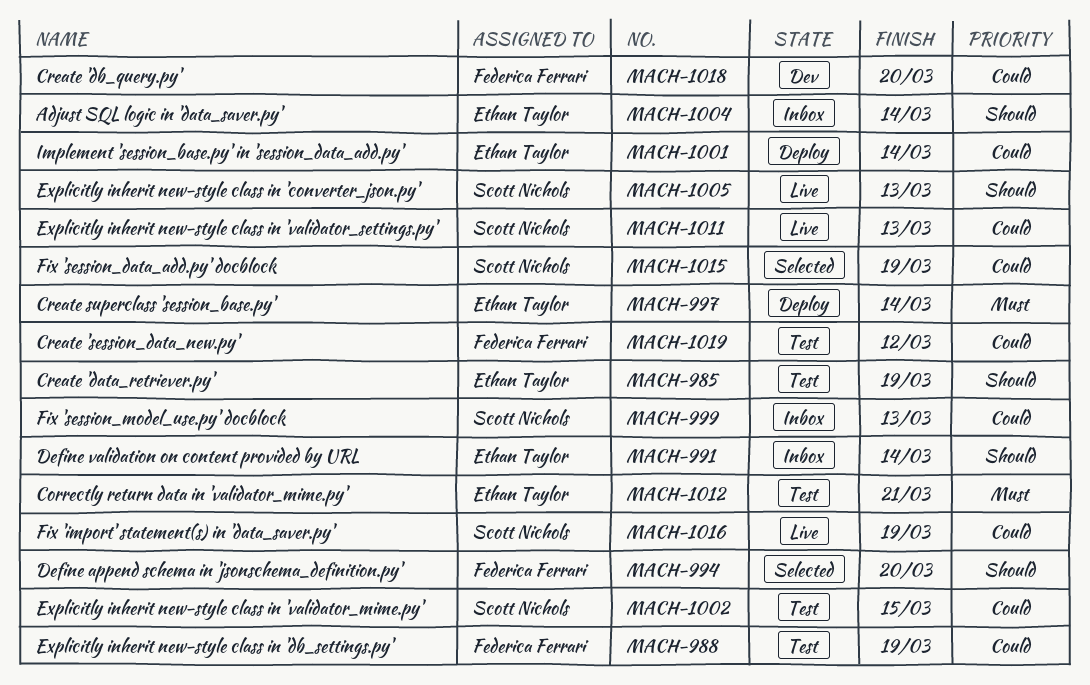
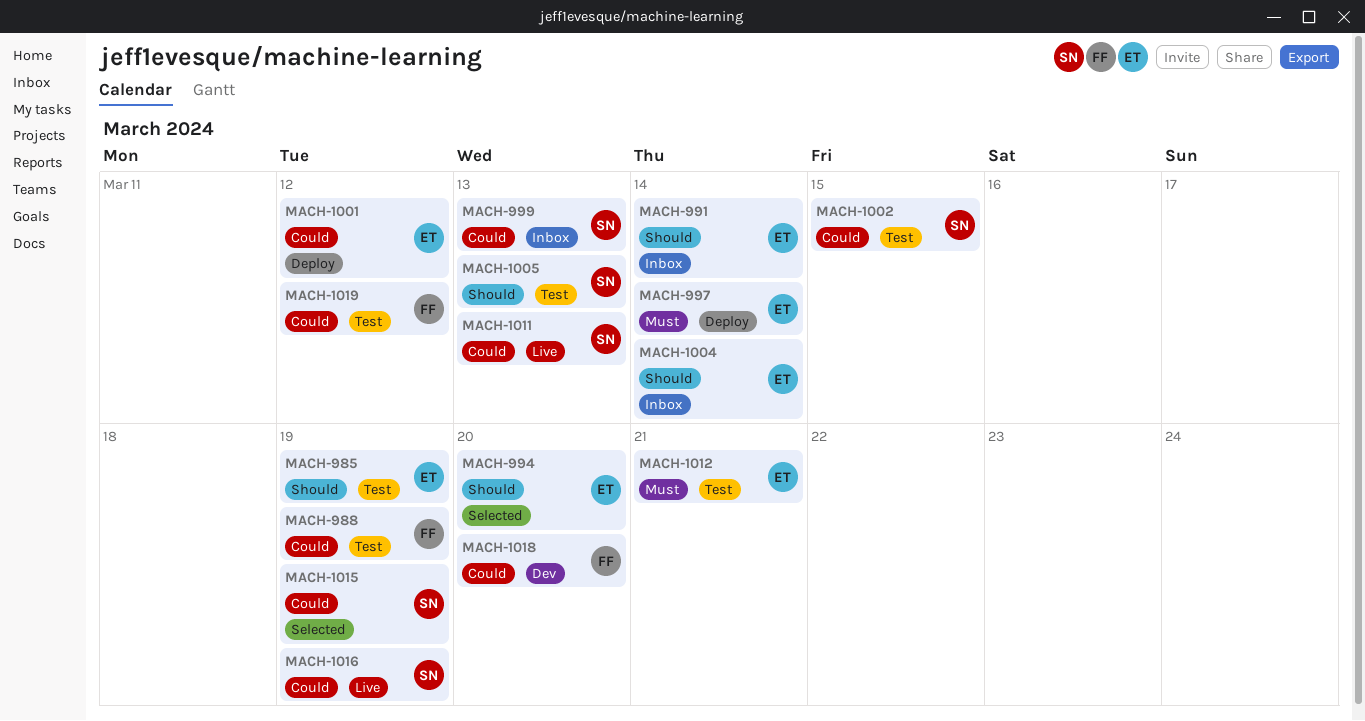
MACH-994, owner: Federica Ferrari -> Ethan Taylor
MACH-1001, due: Mar 14 -> Mar 12
MACH-1005, status: Live -> Test

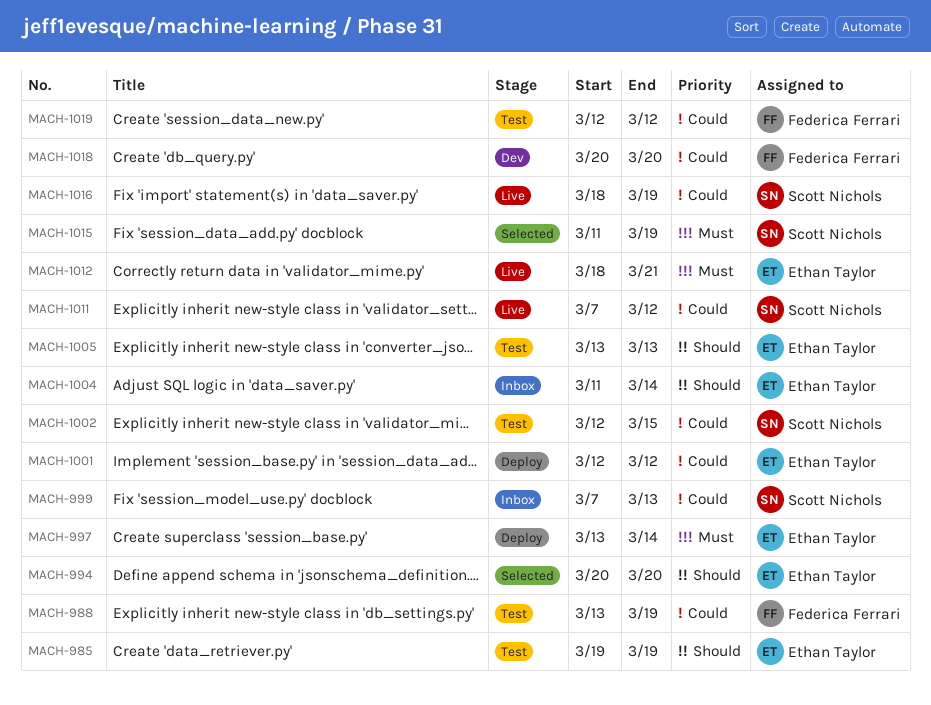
MACH-991: present -> none
MACH-1005, owner: Scott Nichols -> Ethan Taylor
MACH-1011, due: Mar 13 -> Mar 12
MACH-1012, status: Test -> Live
MACH-1015, priority: Could -> Must

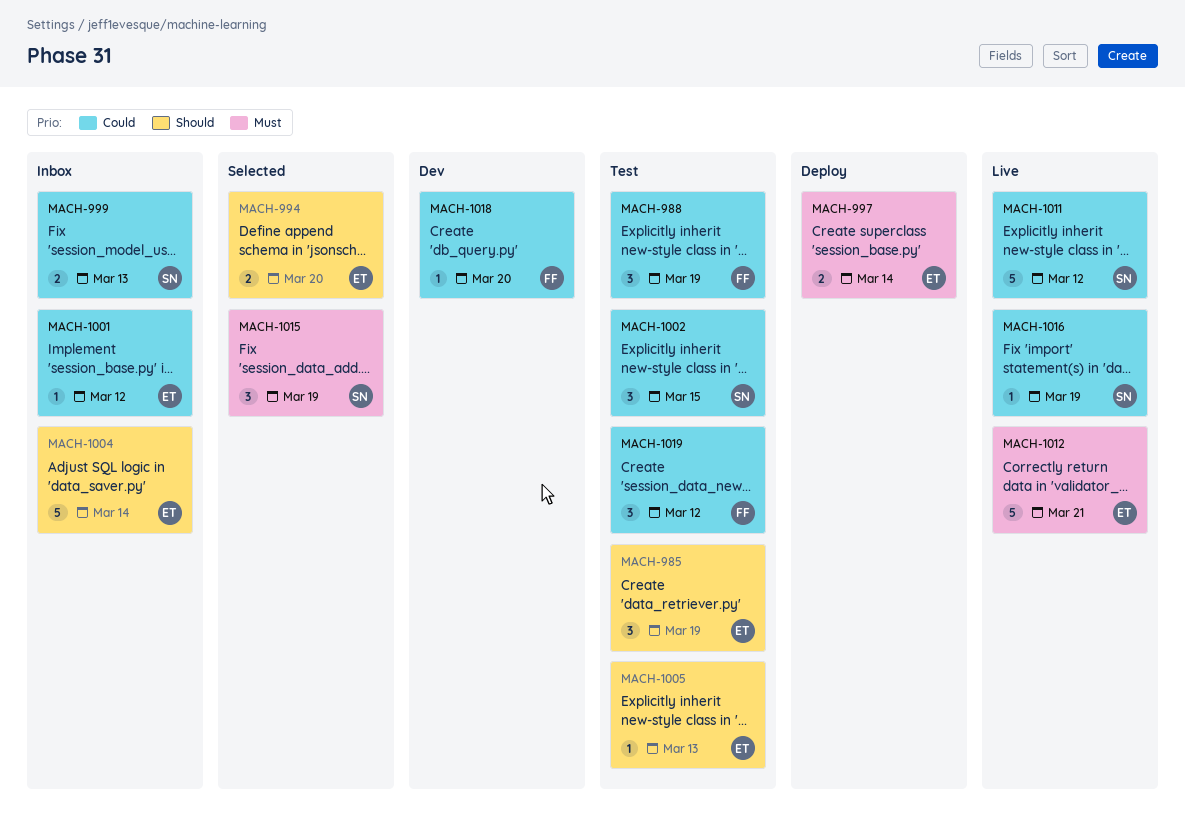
MACH-1001, status: Deploy -> Inbox

